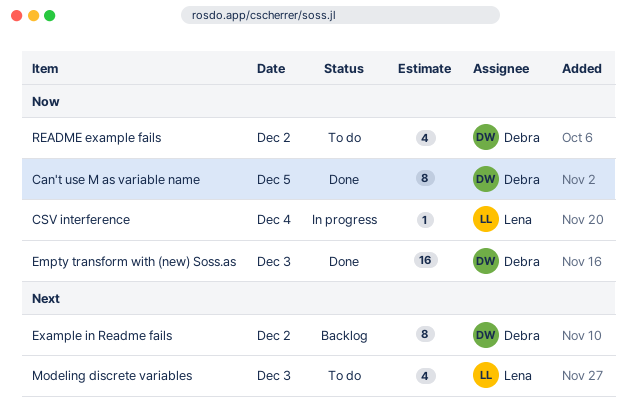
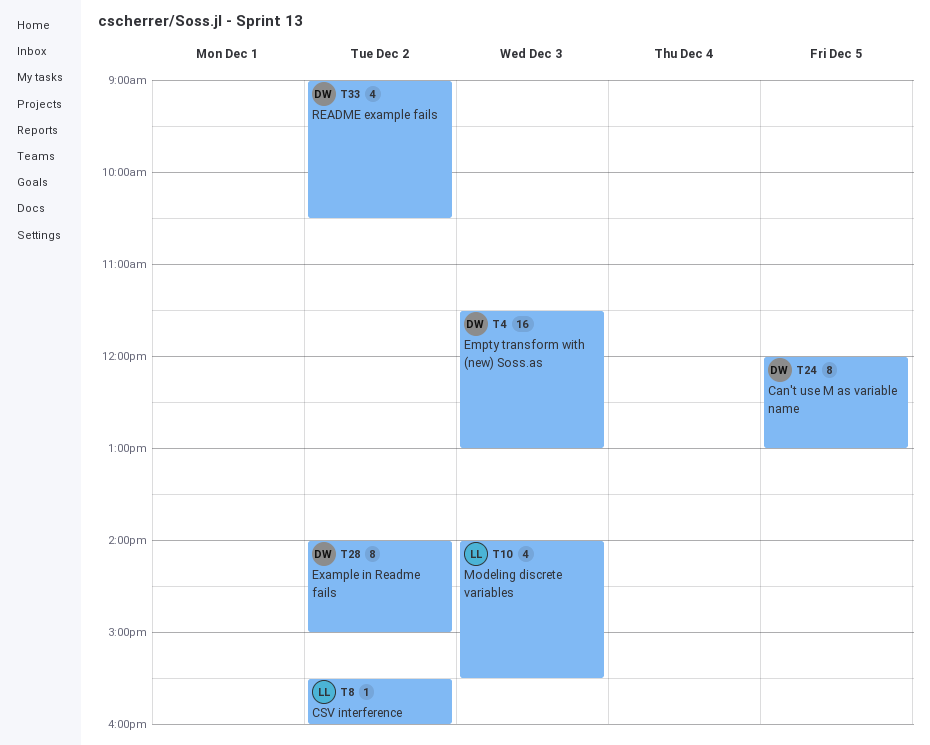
CSV interference, day: Dec 4 -> Dec 2

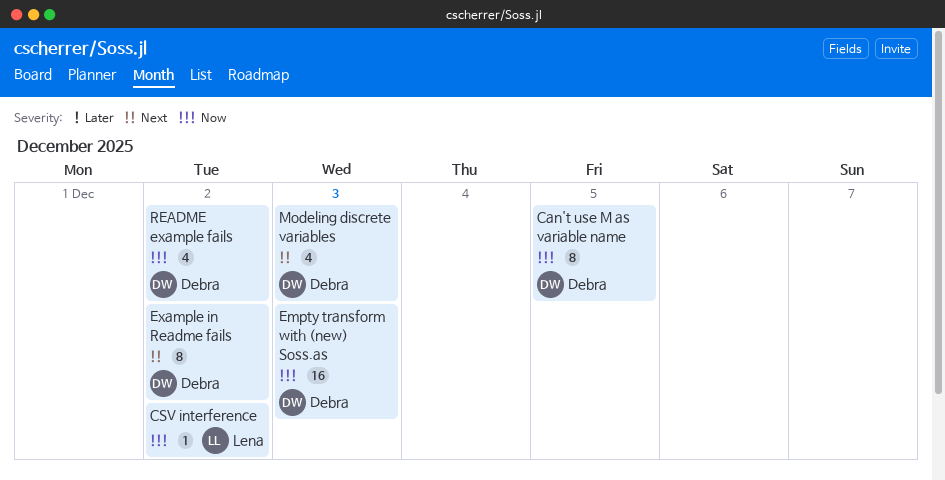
Modeling discrete variables, owner: Lena -> Debra

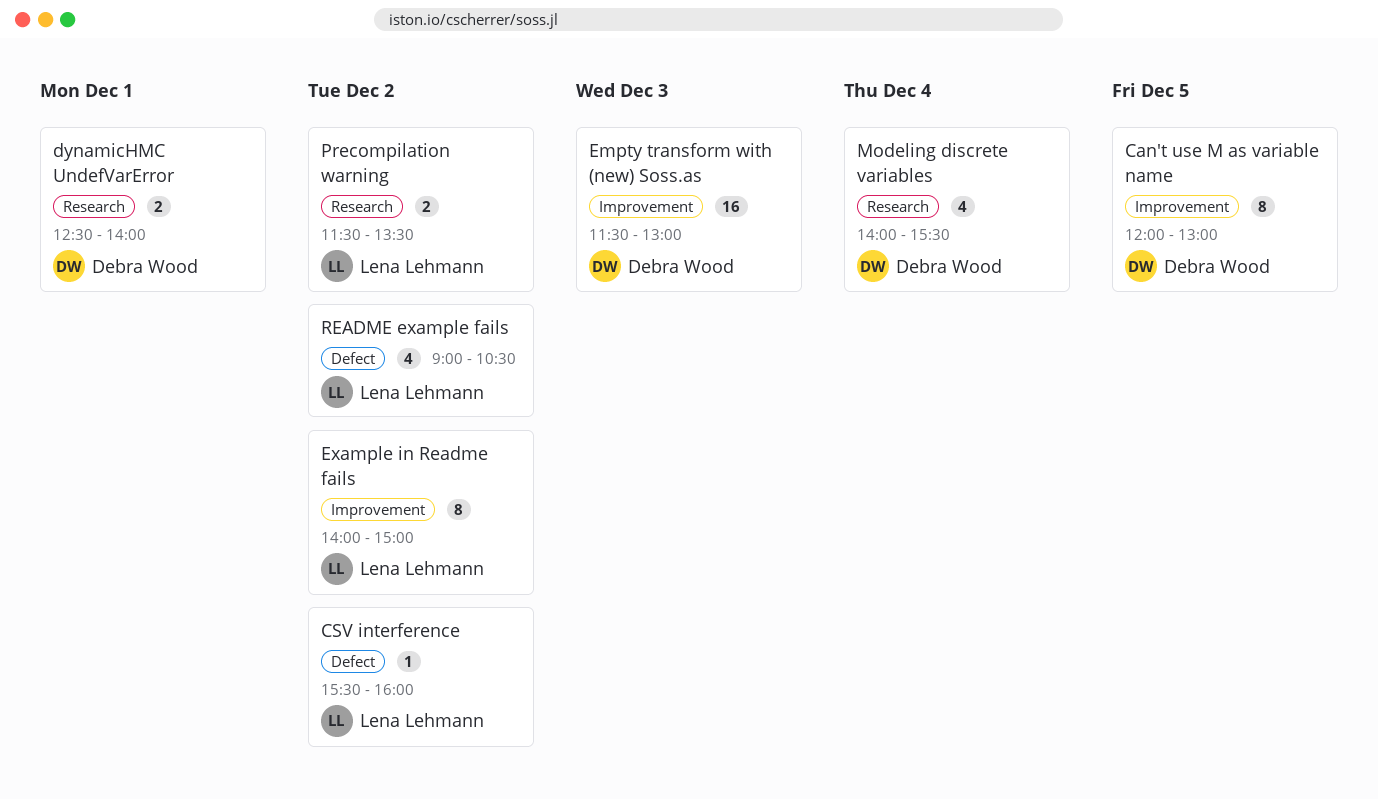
dynamicHMC UndefVarError: none -> present
Example in Readme fails, owner: Debra Wood -> Lena Lehmann
Modeling discrete variables, day: Dec 3 -> Dec 4
Precompilation warning: none -> present
README example fails, owner: Debra Wood -> Lena Lehmann

